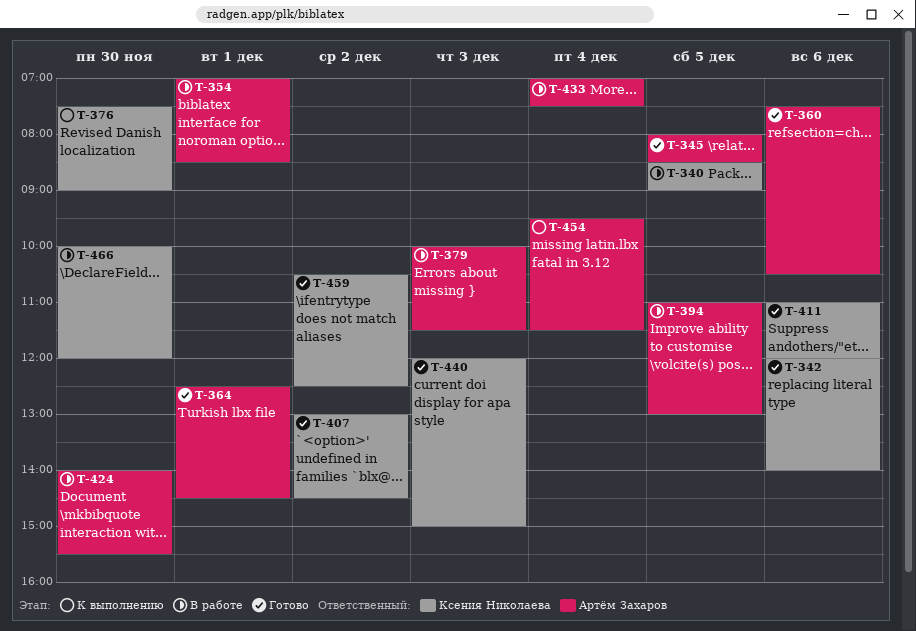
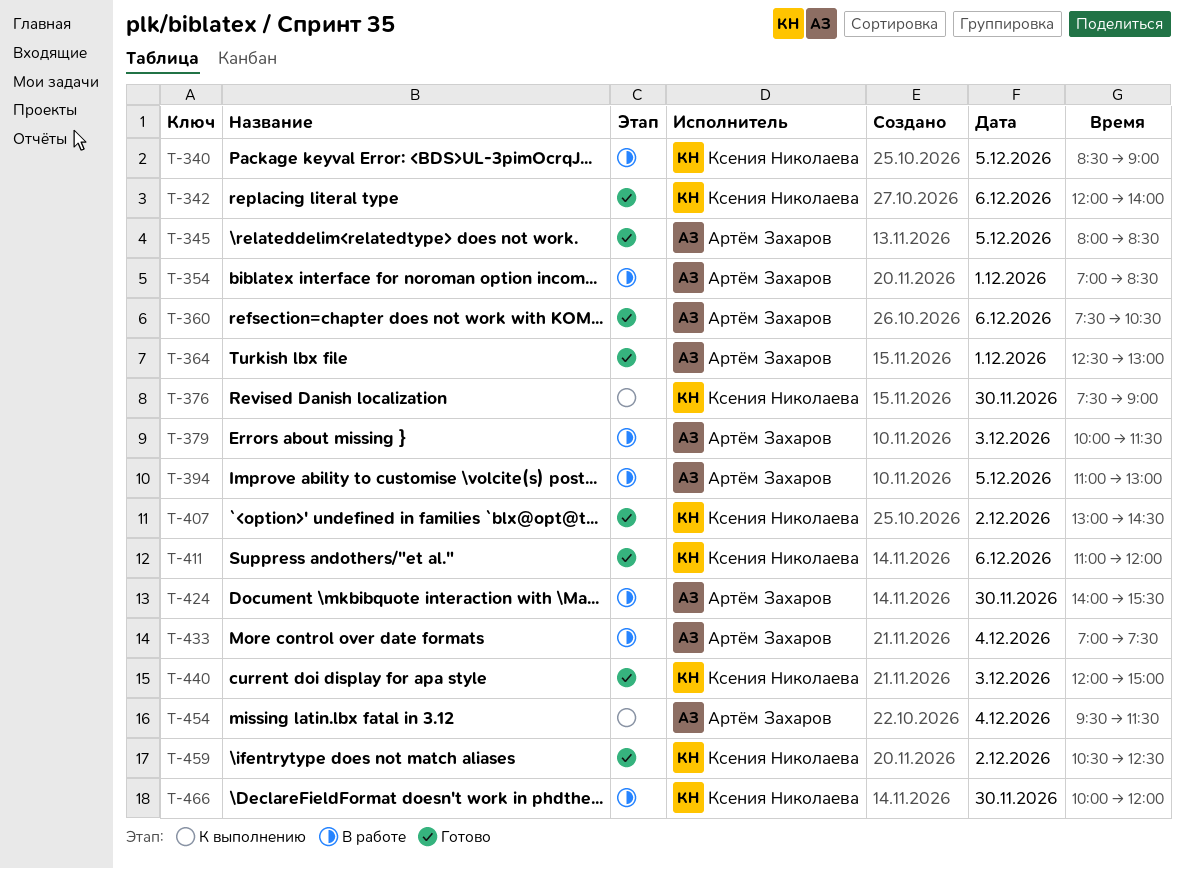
T-364, ends: 14:30 -> 13:00

